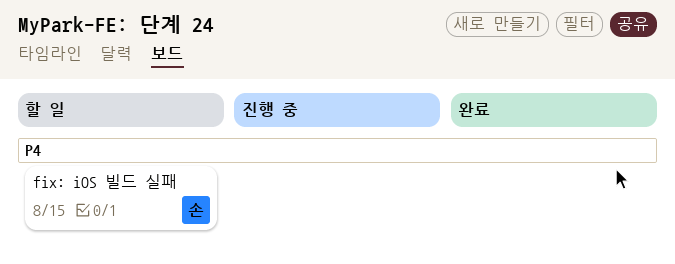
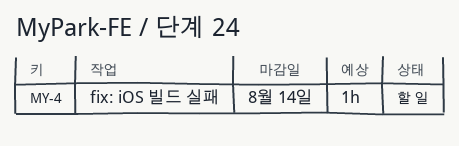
fix: iOS 빌드 실패, due: Aug 15 -> Aug 14

